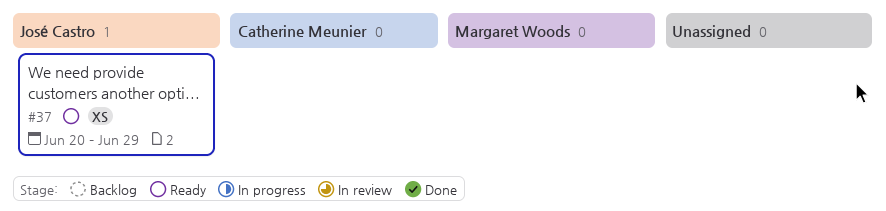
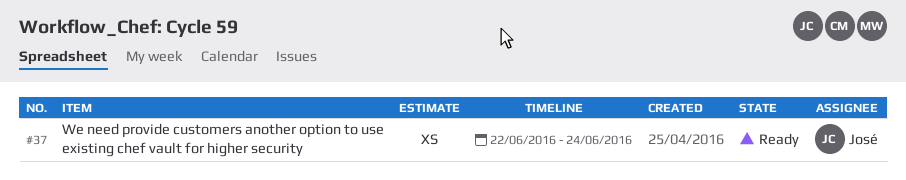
#37, start: Jun 20 -> Jun 22
#37, due: Jun 29 -> Jun 24

